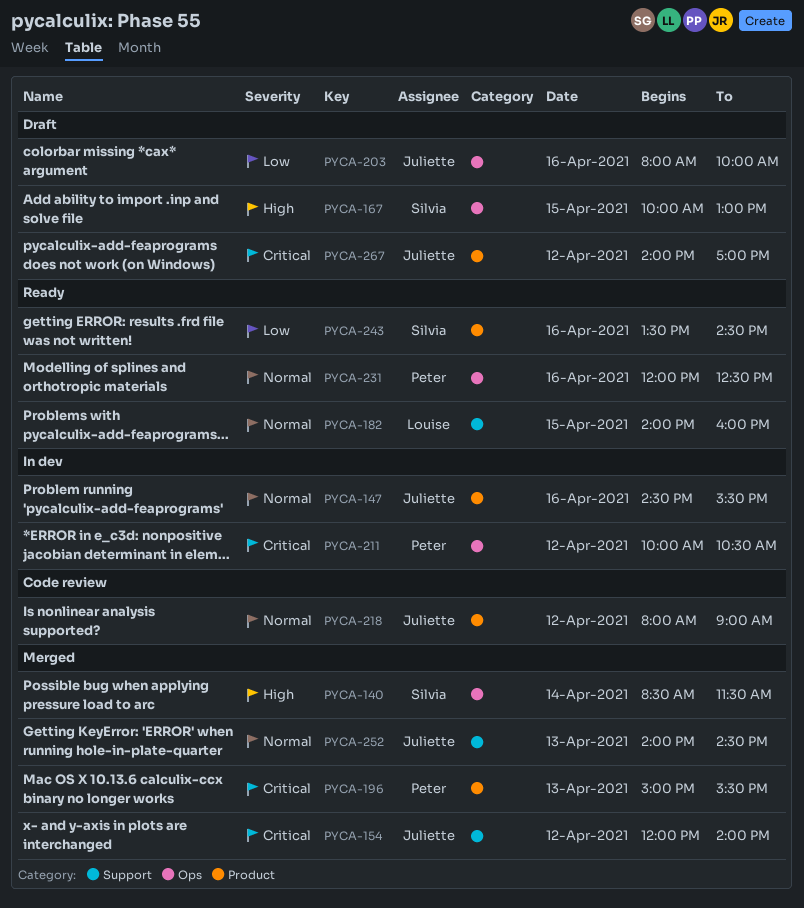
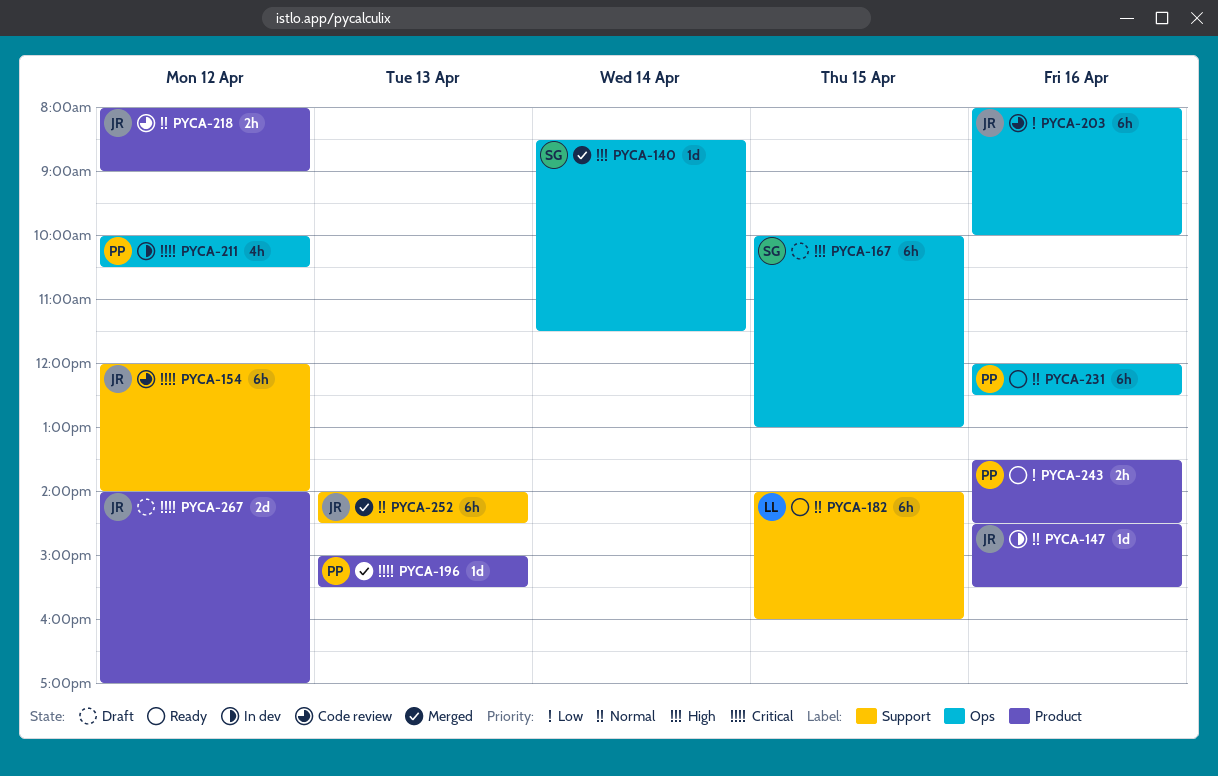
PYCA-154, status: Merged -> Code review
PYCA-203, status: Draft -> Code review
PYCA-243, owner: Silvia -> Peter

